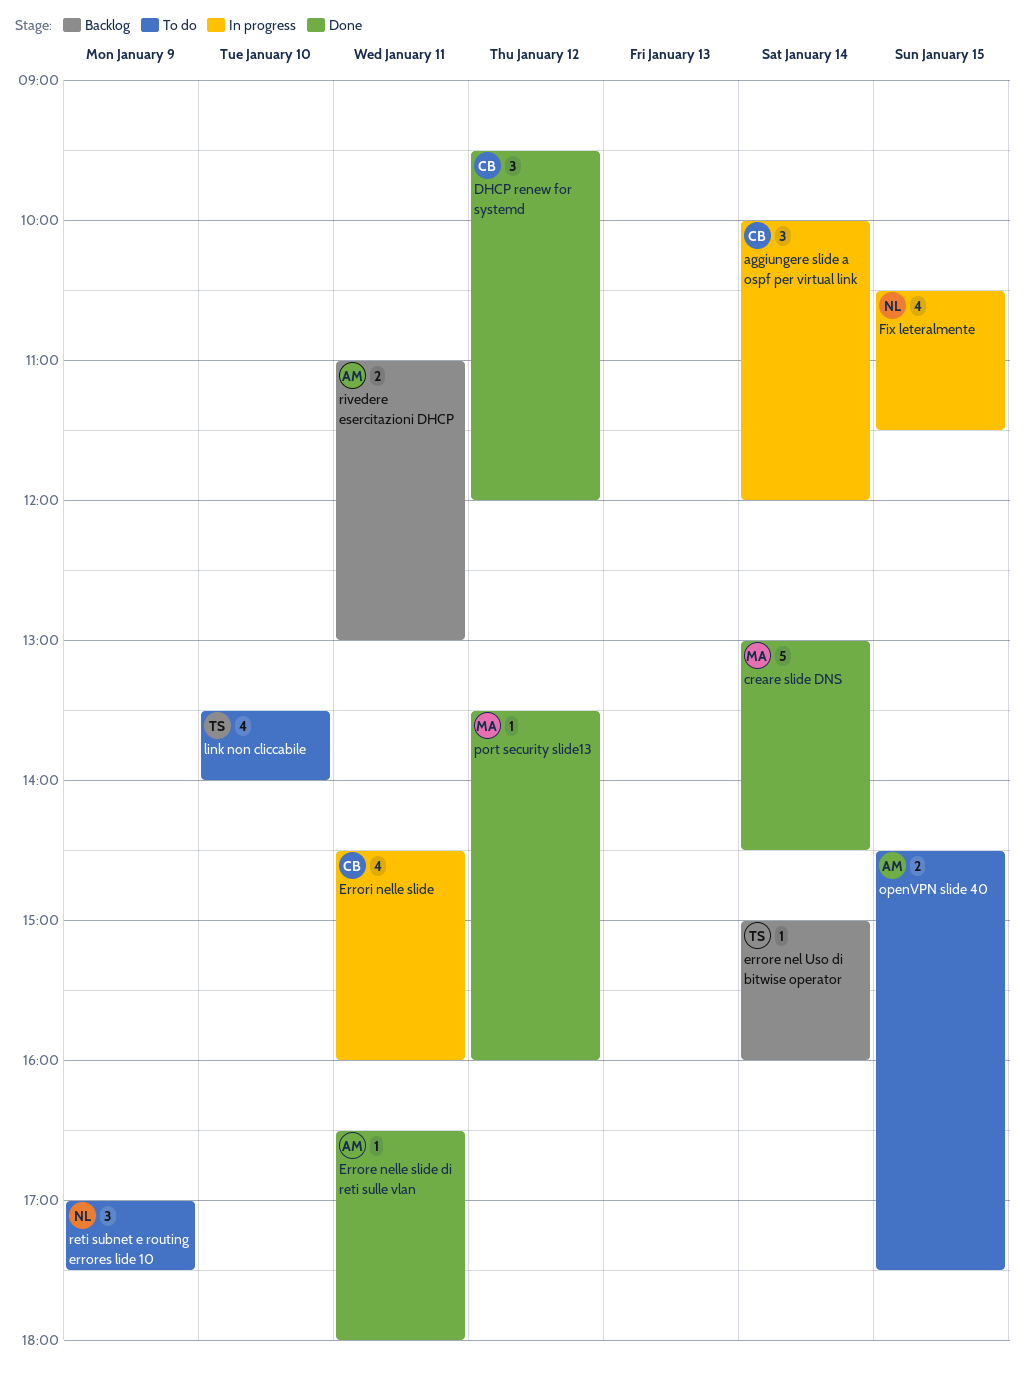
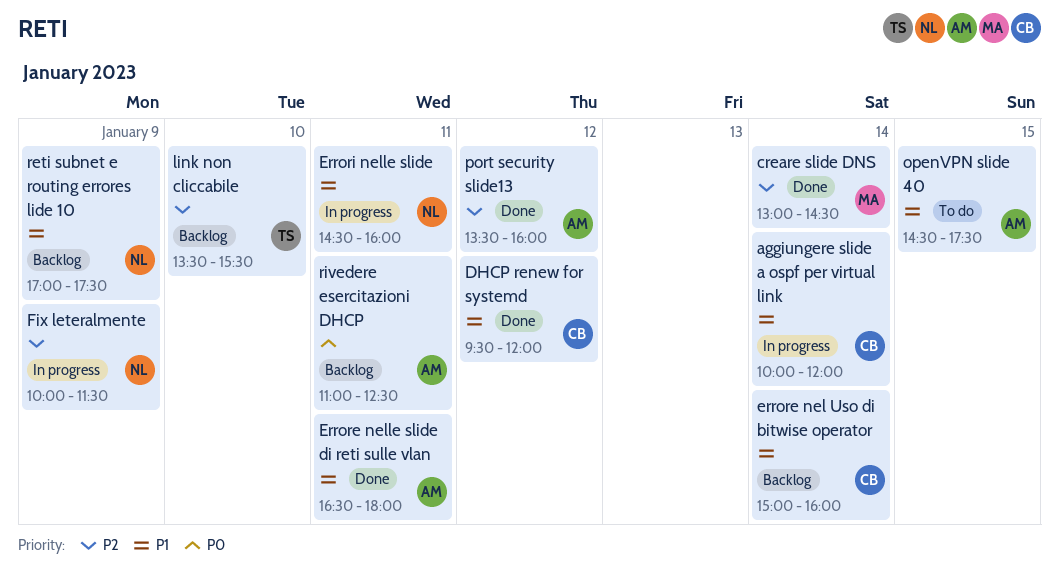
errore nel Uso di bitwise operator, owner: TS -> CB
Errori nelle slide, owner: CB -> NL
Fix leteralmente, day: Jan 15 -> Jan 9
Fix leteralmente, begins: 10:30 -> 10:00
link non cliccabile, status: To do -> Backlog
link non cliccabile, ends: 14:00 -> 15:30
port security slide13, owner: MA -> AM
reti subnet e routing errores lide 10, status: To do -> Backlog
rivedere esercitazioni DHCP, ends: 13:00 -> 12:30

